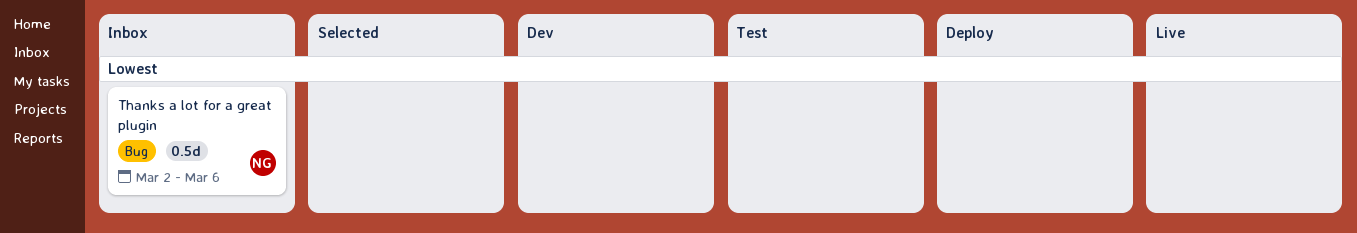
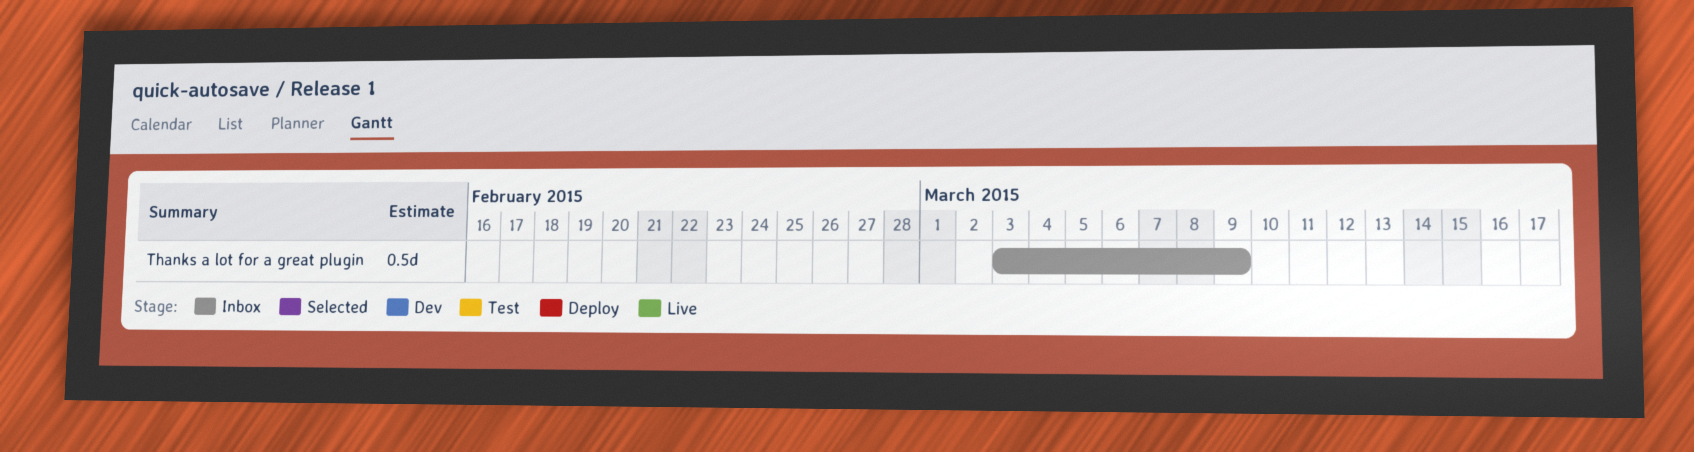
Thanks a lot for a great plugin, start: Mar 2 -> Mar 3
Thanks a lot for a great plugin, due: Mar 6 -> Mar 9

